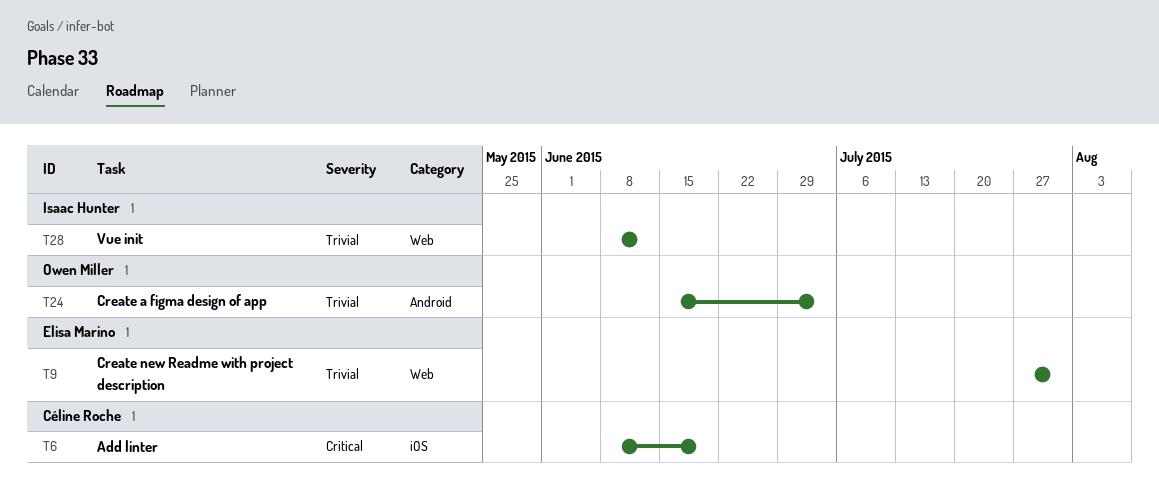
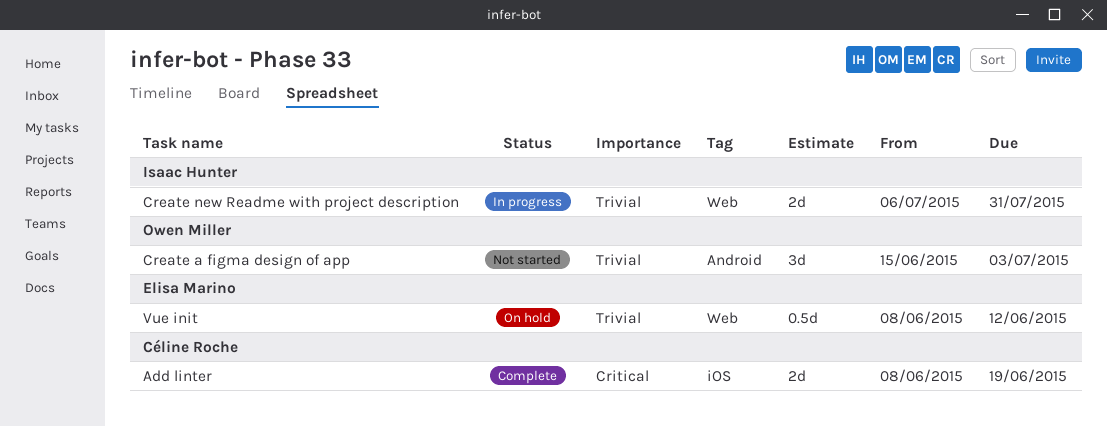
Create new Readme with project description, owner: Elisa Marino -> Isaac Hunter
Create new Readme with project description, start: Jul 27 -> Jul 6
Vue init, owner: Isaac Hunter -> Elisa Marino

